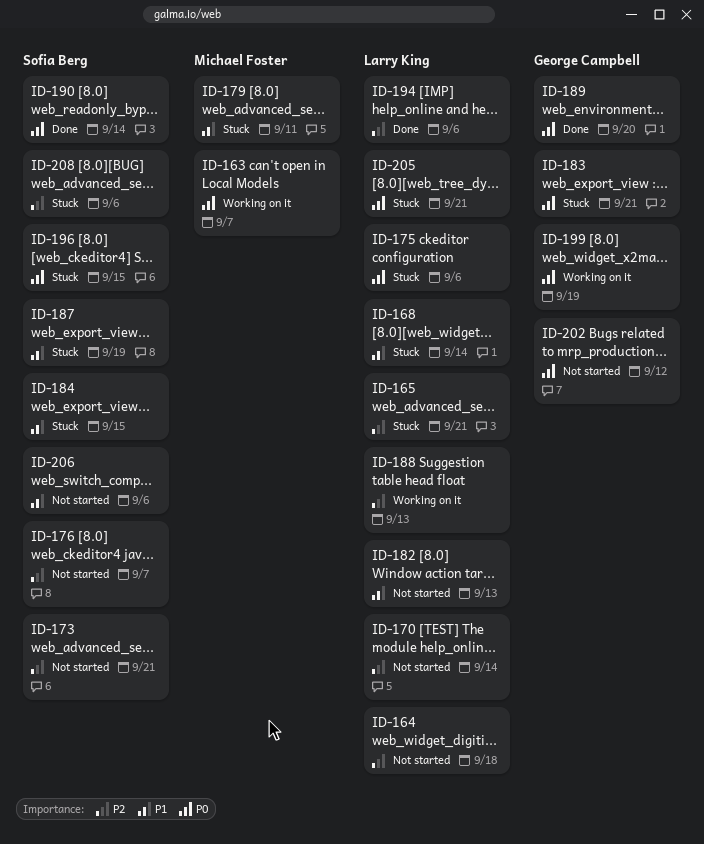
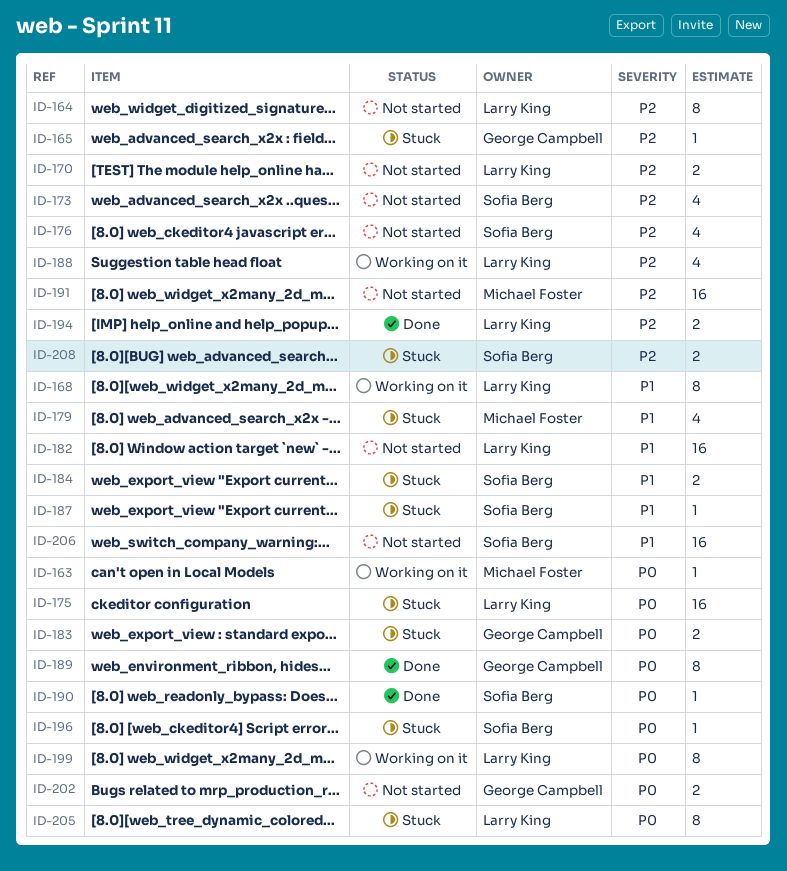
ID-165, owner: Larry King -> George Campbell
ID-168, status: Stuck -> Working on it
ID-191: none -> present
ID-199, owner: George Campbell -> Larry King

